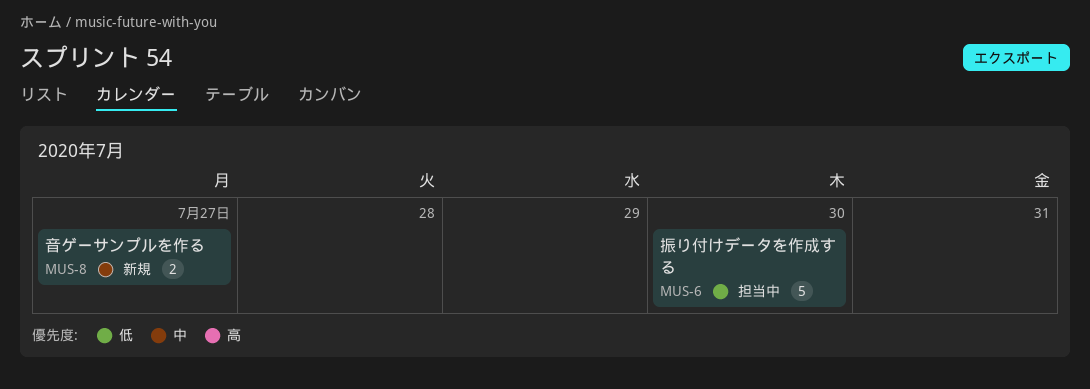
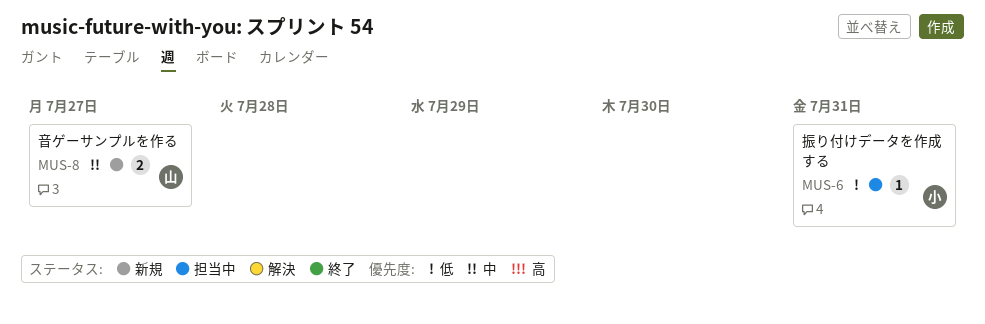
MUS-6, estimate: 5 -> 1
MUS-6, due: Jul 30 -> Jul 31

